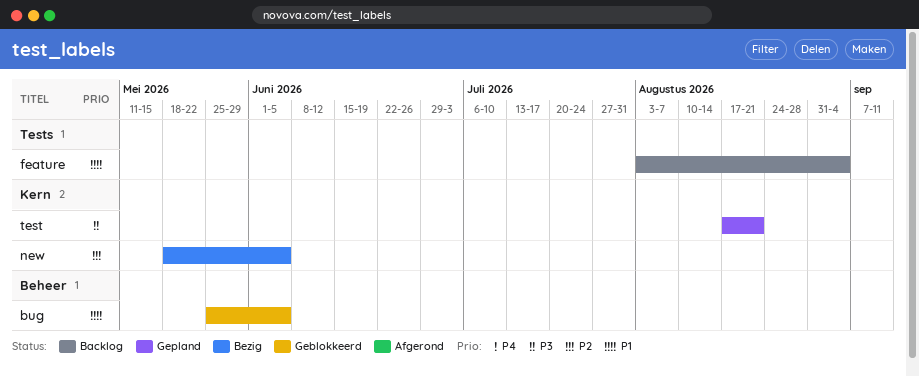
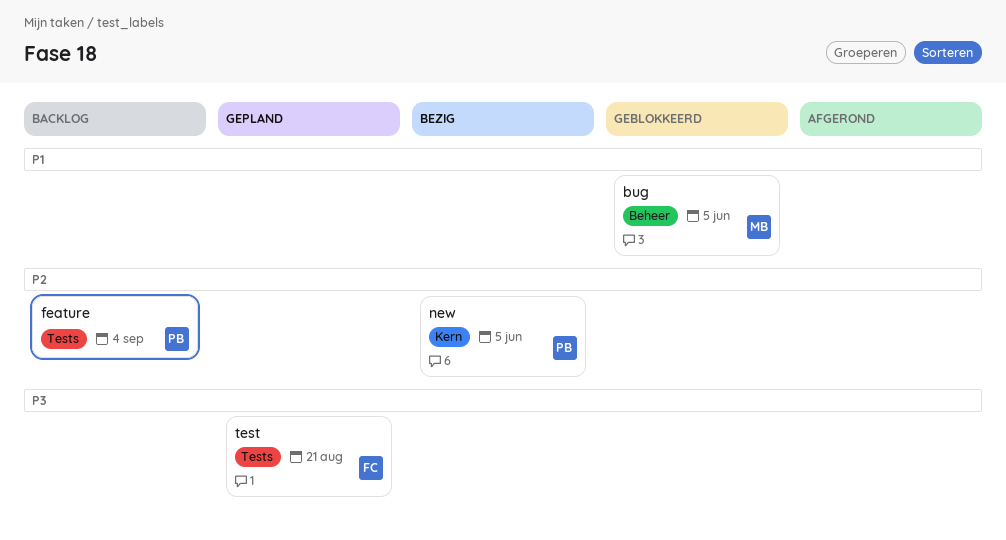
feature, priority: P1 -> P2
test, label: Kern -> Tests

